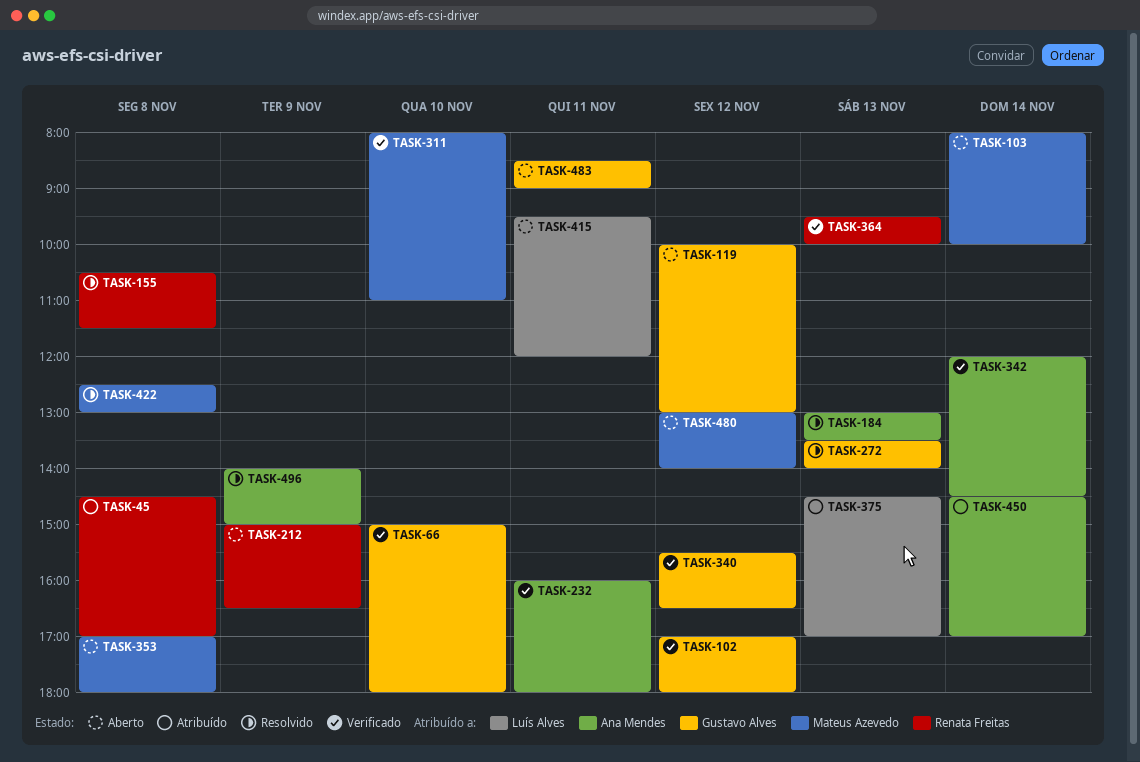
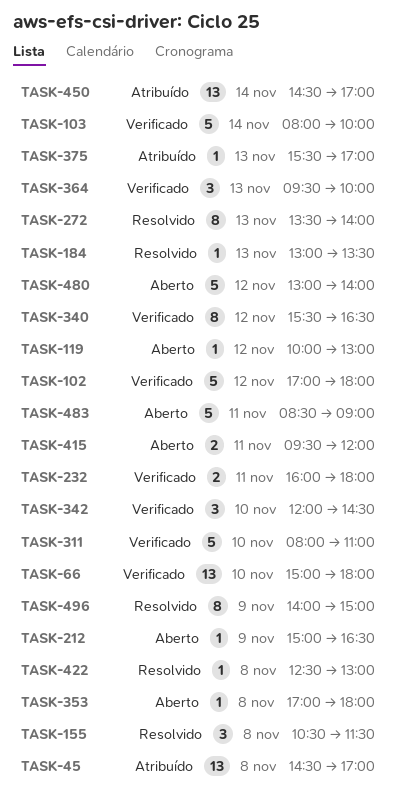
TASK-103, status: Aberto -> Verificado
TASK-342, day: Nov 14 -> Nov 10
TASK-375, begins: 14:30 -> 15:30

